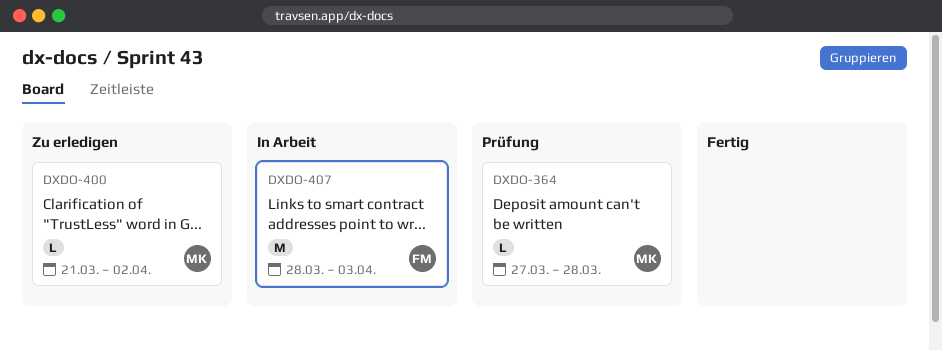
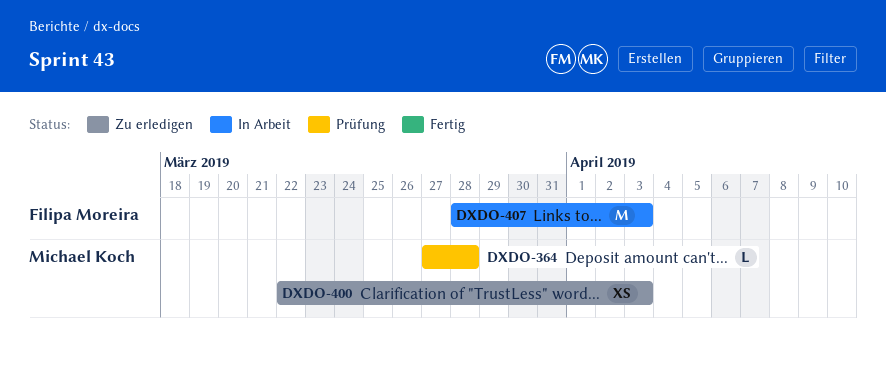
DXDO-400, estimate: L -> XS
DXDO-400, start: Mar 21 -> Mar 22
DXDO-400, due: Apr 2 -> Apr 3

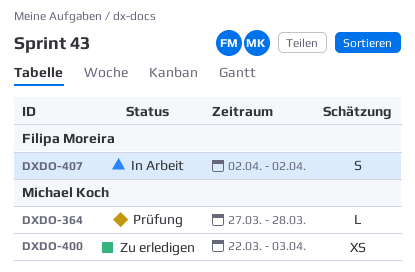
DXDO-407, estimate: M -> S
DXDO-407, start: Mar 28 -> Apr 2
DXDO-407, due: Apr 3 -> Apr 2

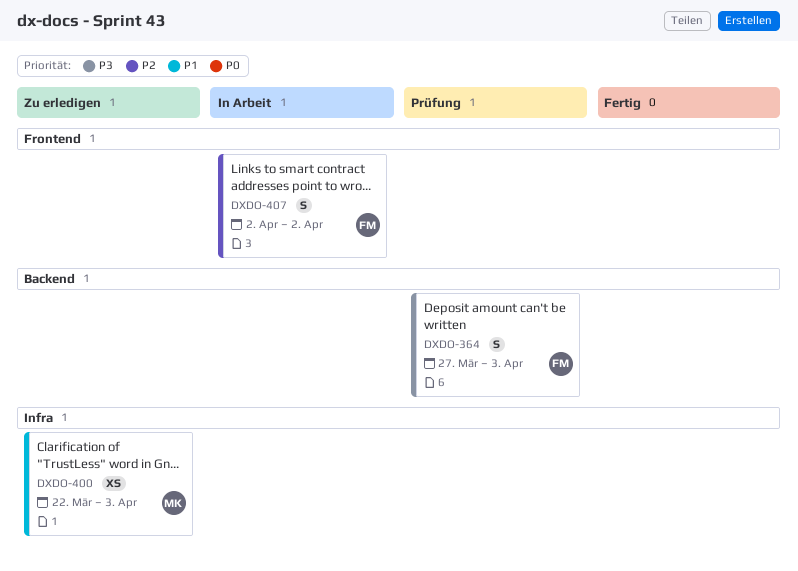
DXDO-364, owner: Michael Koch -> Filipa Moreira
DXDO-364, estimate: L -> S
DXDO-364, due: Mar 28 -> Apr 3

